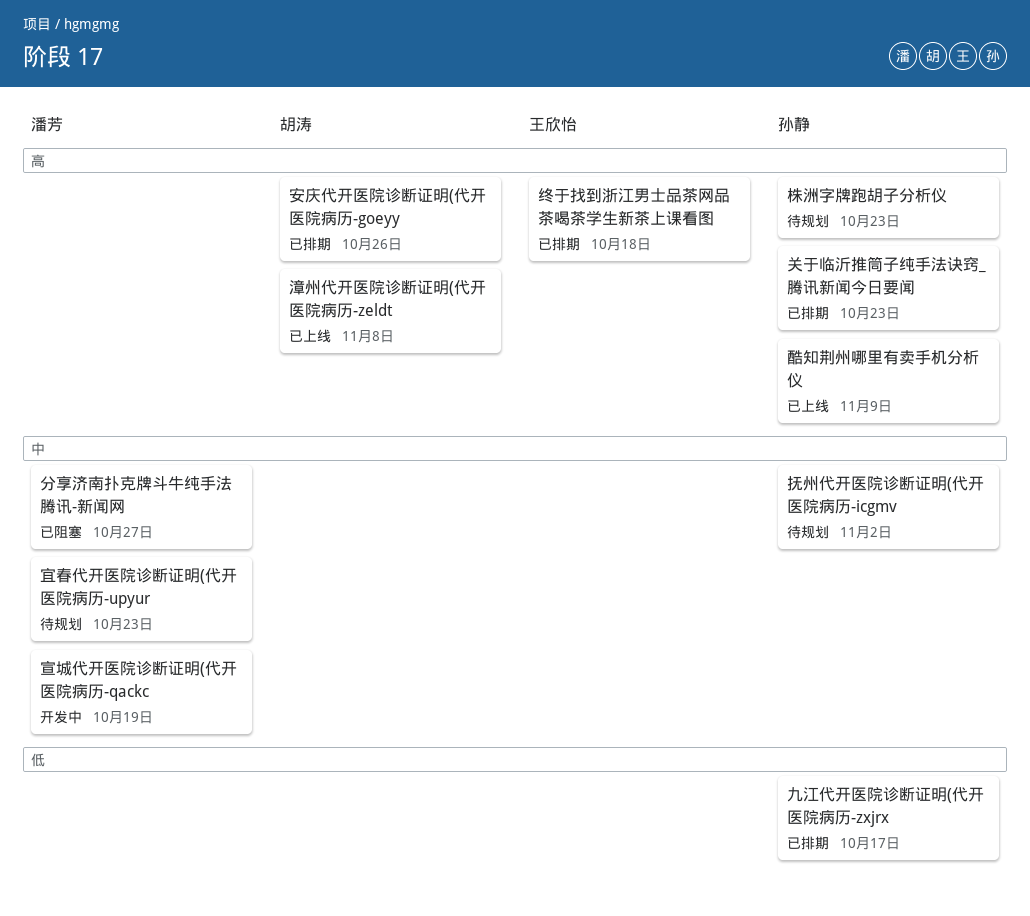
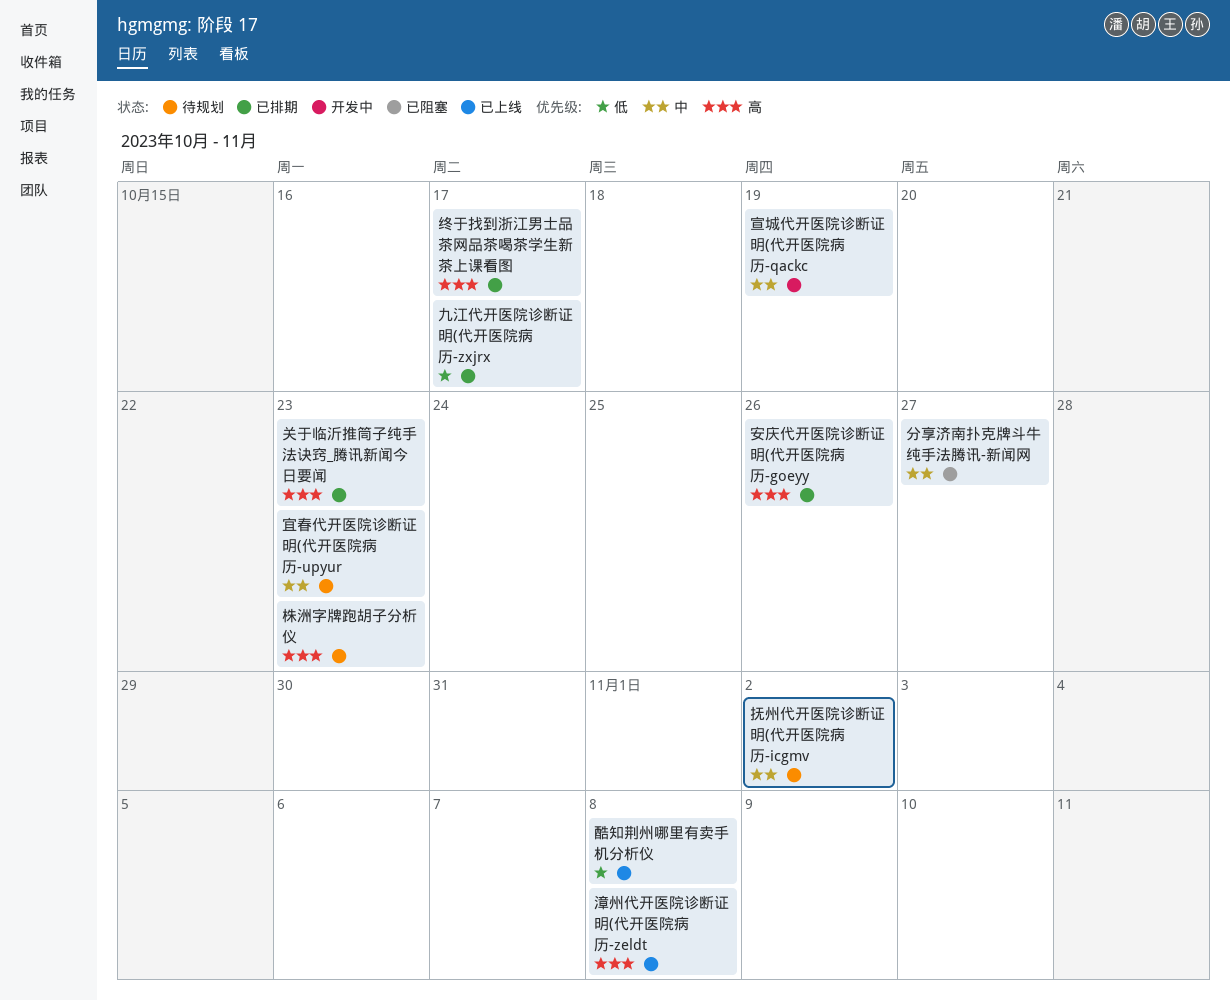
终于找到浙江男士品茶网品茶喝茶学生新茶上课看图, due: Oct 18 -> Oct 17
酷知荆州哪里有卖手机分析仪, priority: 高 -> 低
酷知荆州哪里有卖手机分析仪, due: Nov 9 -> Nov 8

